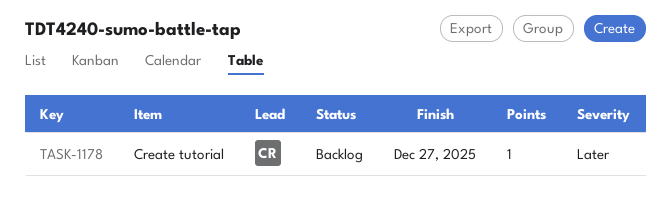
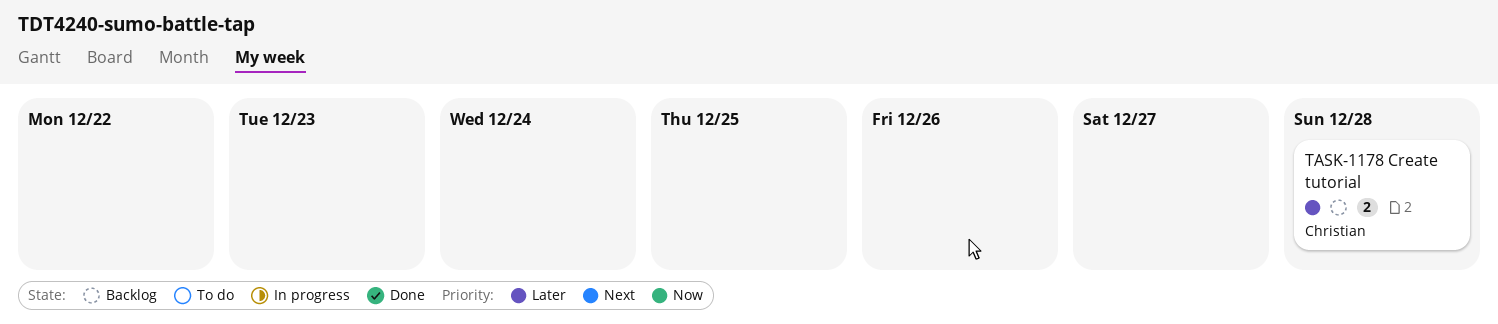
TASK-1178, estimate: 1 -> 2
TASK-1178, due: Dec 27 -> Dec 28

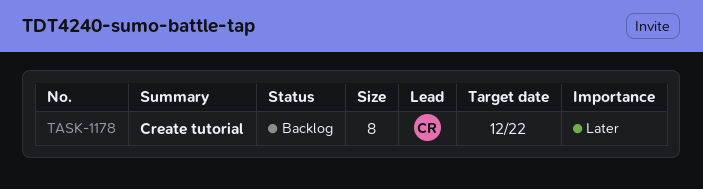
TASK-1178, estimate: 2 -> 8
TASK-1178, due: Dec 28 -> Dec 22

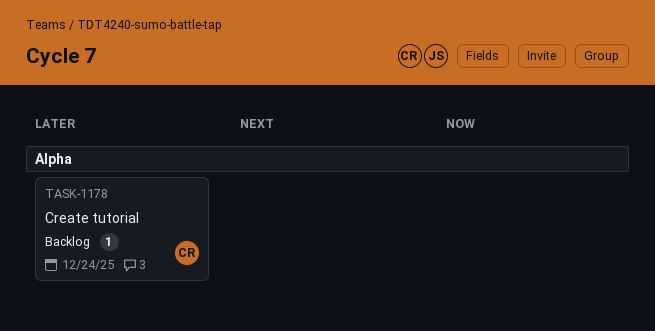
TASK-1178, estimate: 8 -> 1
TASK-1178, due: Dec 22 -> Dec 24

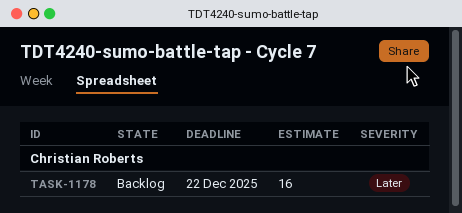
TASK-1178, estimate: 1 -> 16
TASK-1178, due: Dec 24 -> Dec 22

